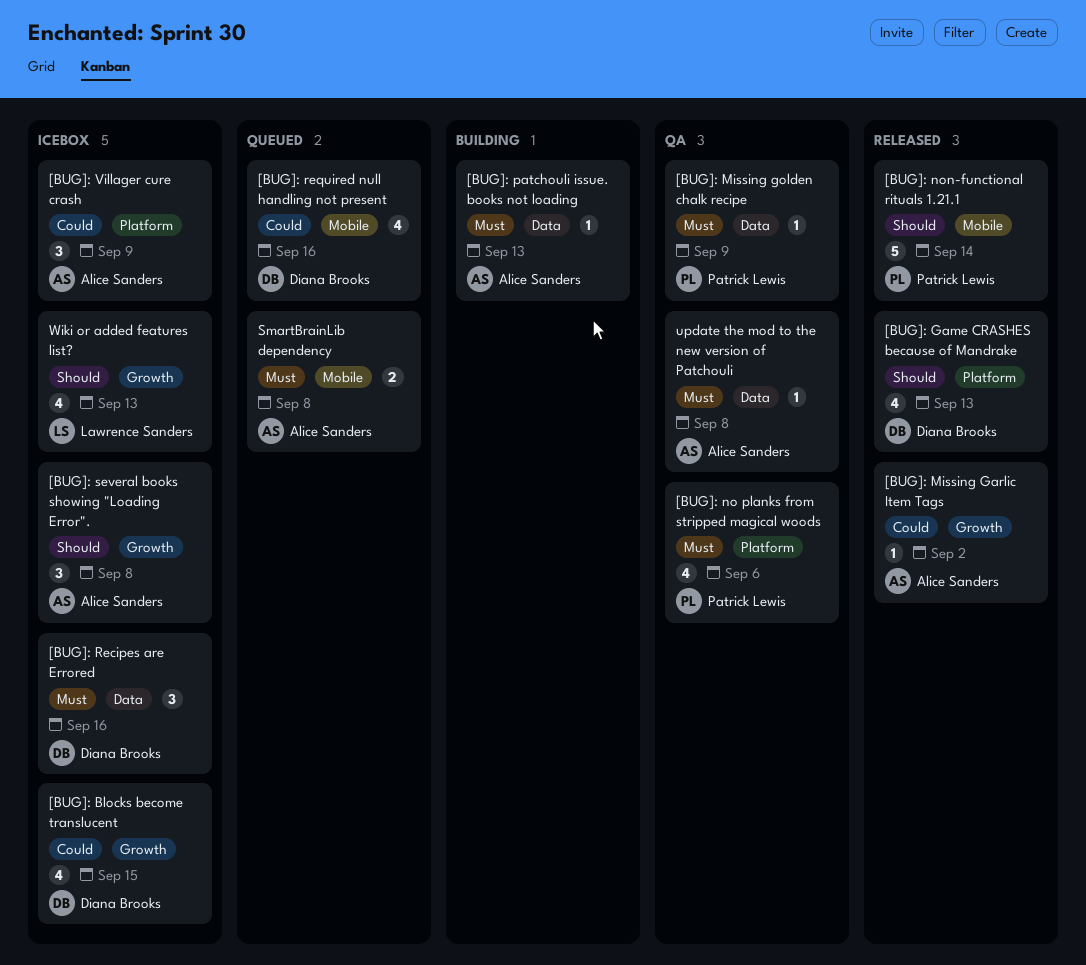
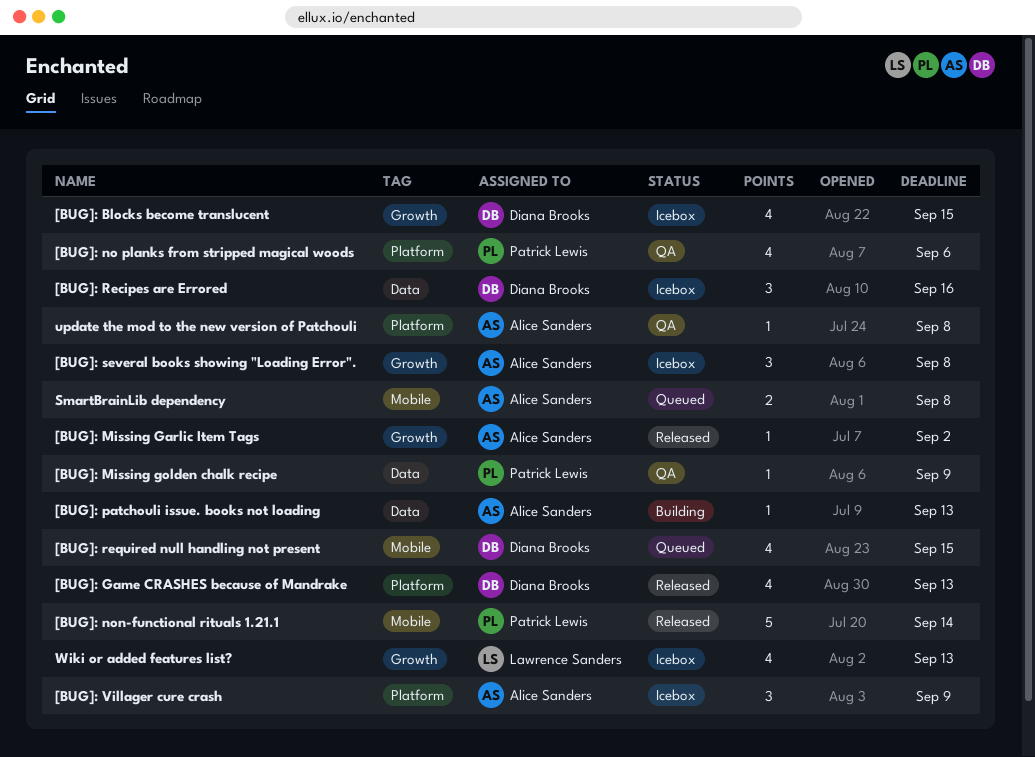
[BUG]: required null handling not present, due: Sep 16 -> Sep 15
update the mod to the new version of Patchouli, label: Data -> Platform

